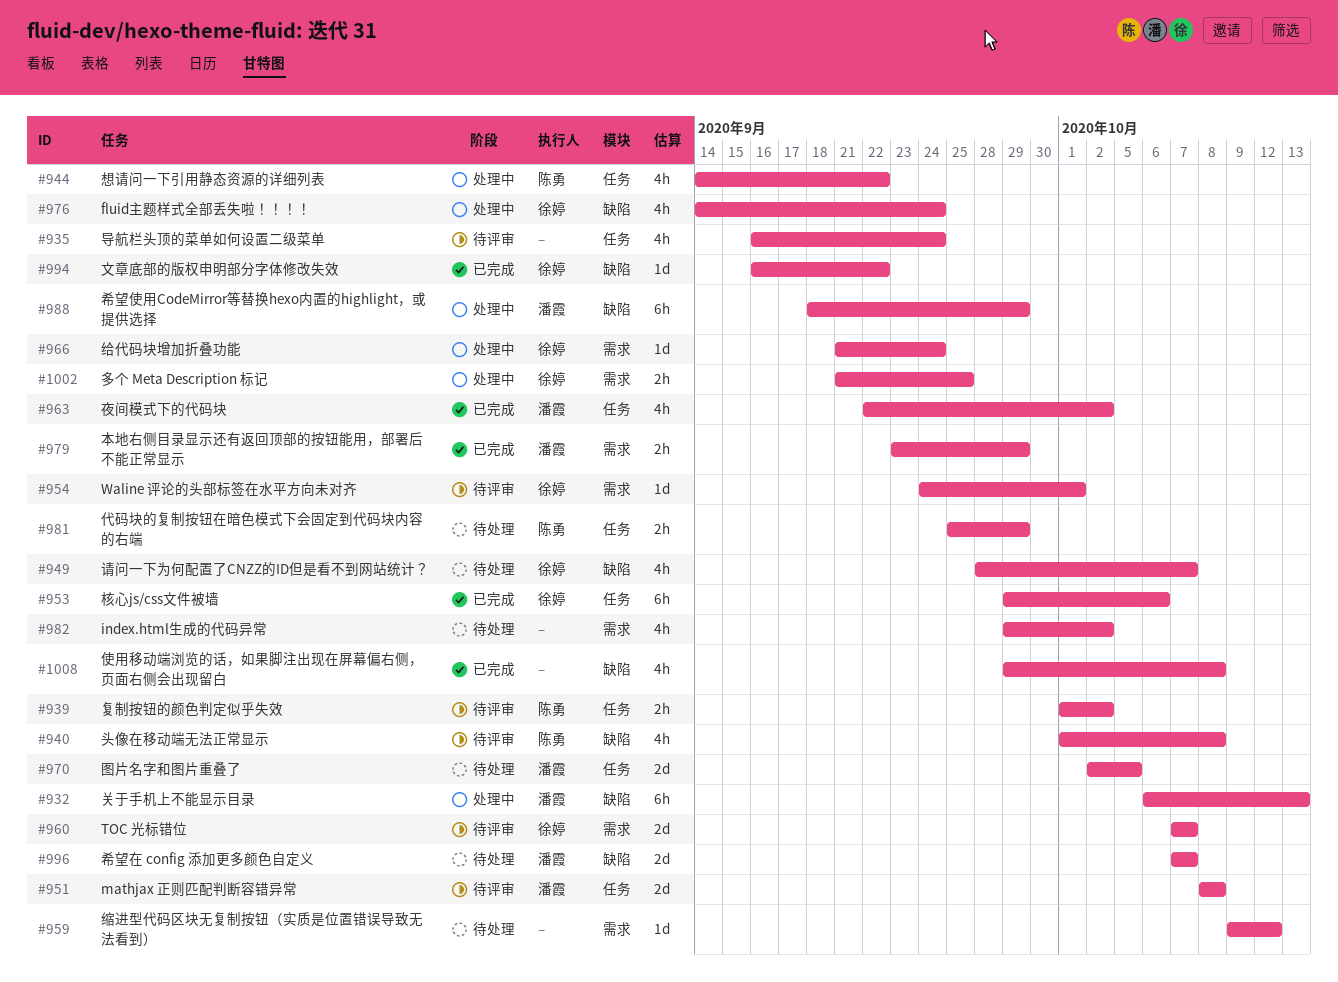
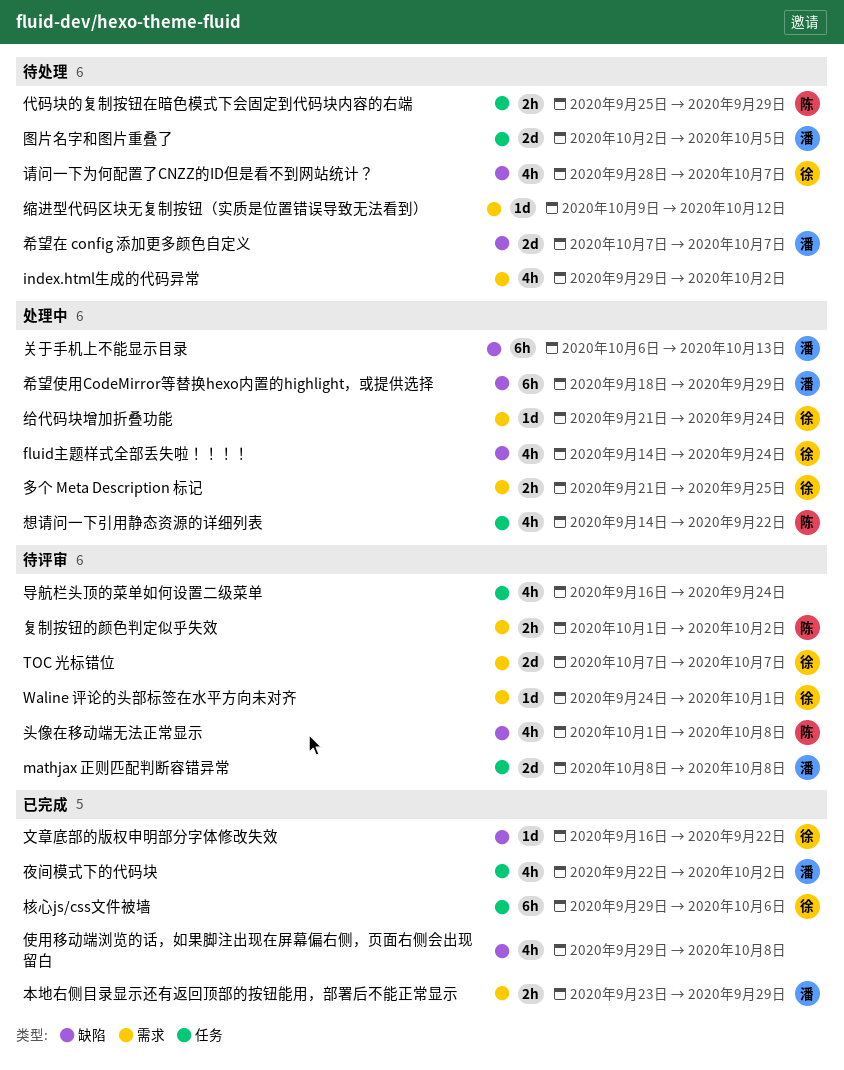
复制按钮的颜色判定似乎失效, label: 任务 -> 需求

